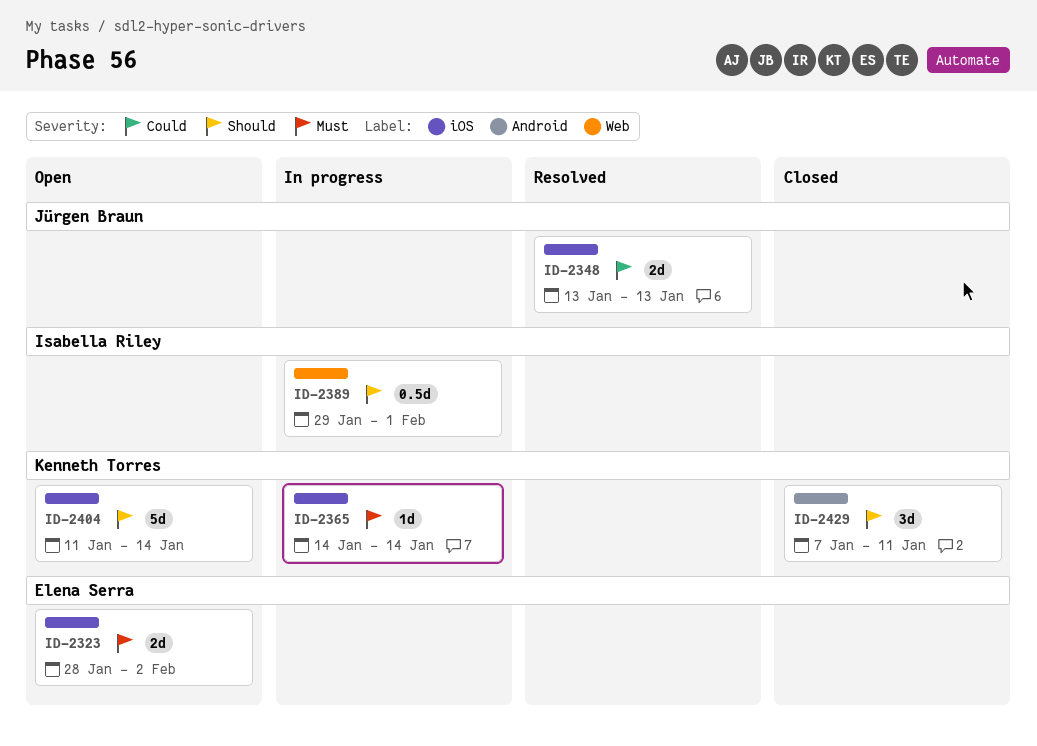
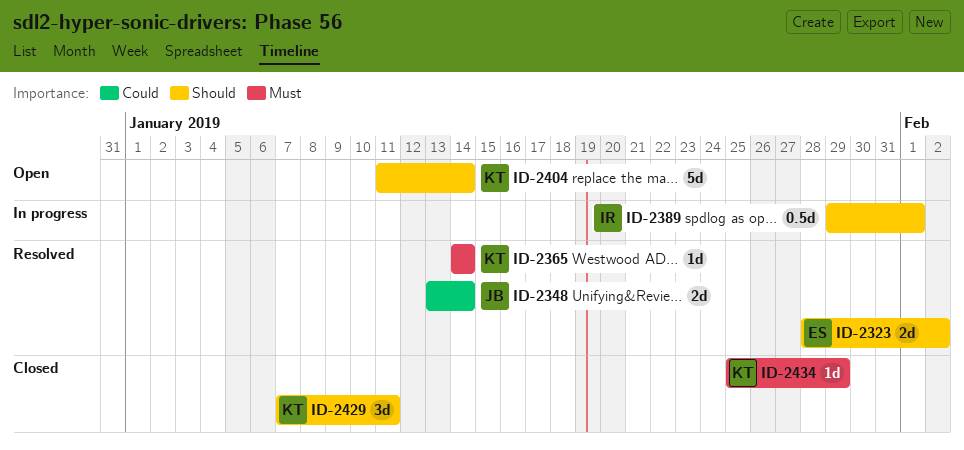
ID-2323, status: Open -> Resolved
ID-2323, priority: Must -> Should
ID-2348, due: Jan 13 -> Jan 14
ID-2365, status: In progress -> Resolved
ID-2434: none -> present

